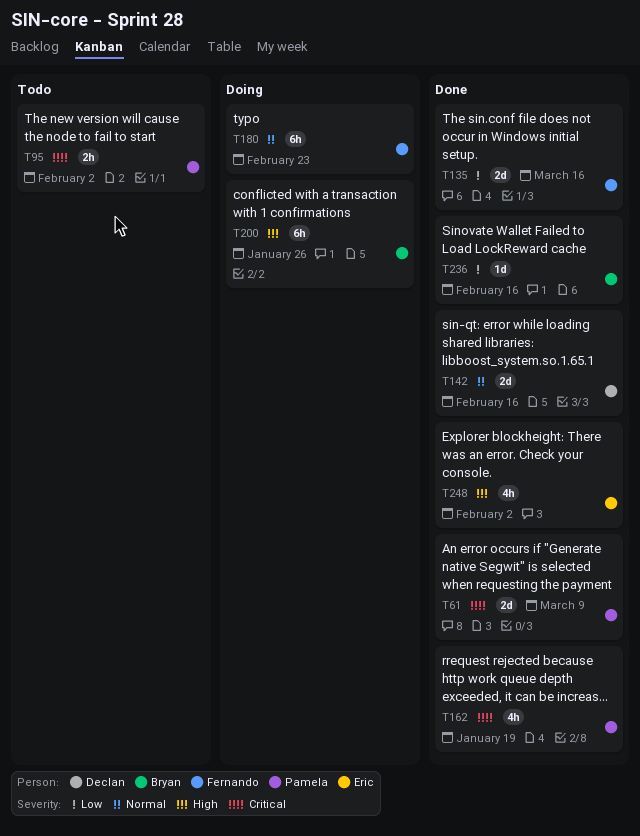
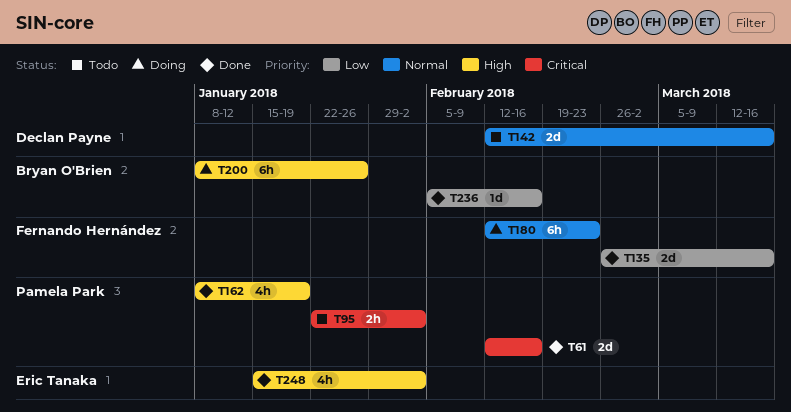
T61, due: Mar 9 -> Feb 16
T142, status: Done -> Todo
T142, due: Feb 16 -> Mar 16
T162, priority: Critical -> High

